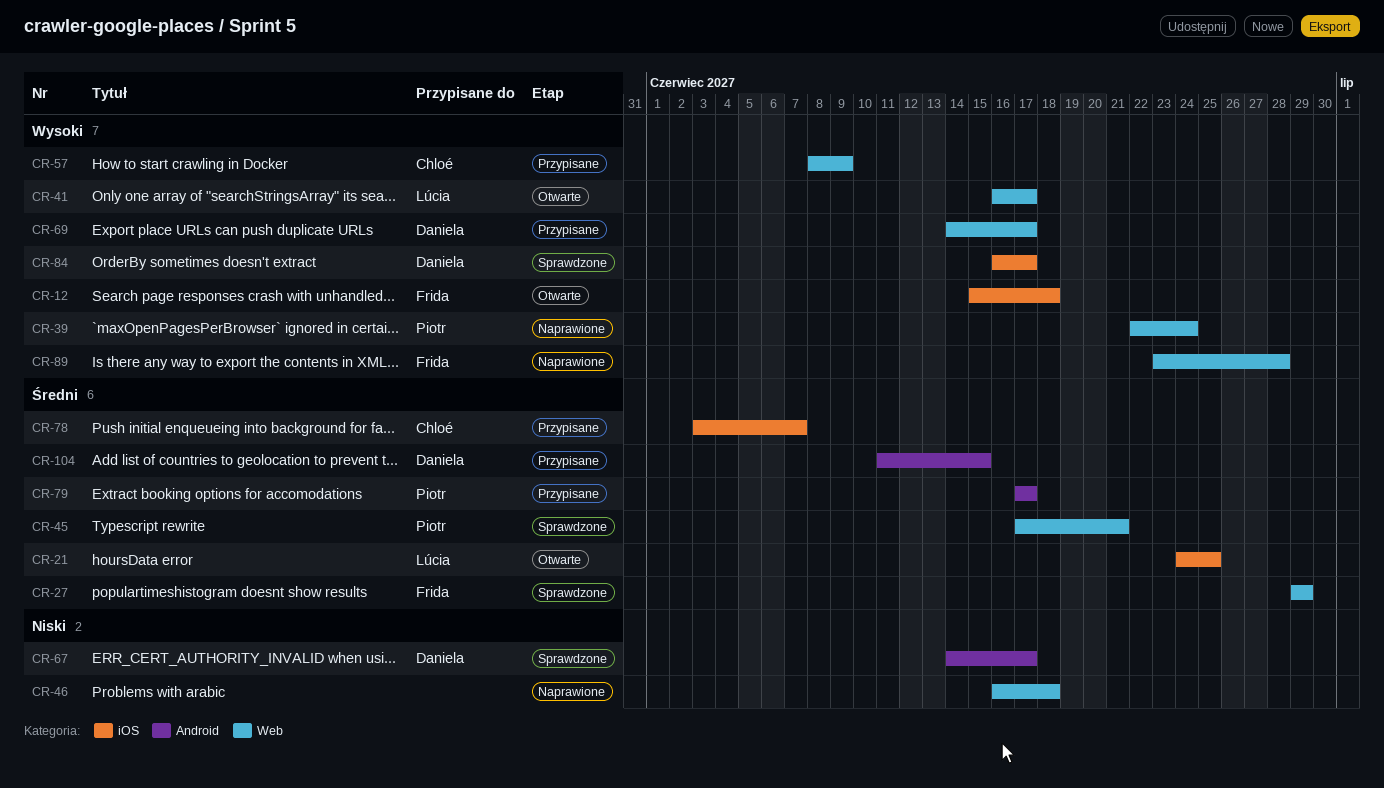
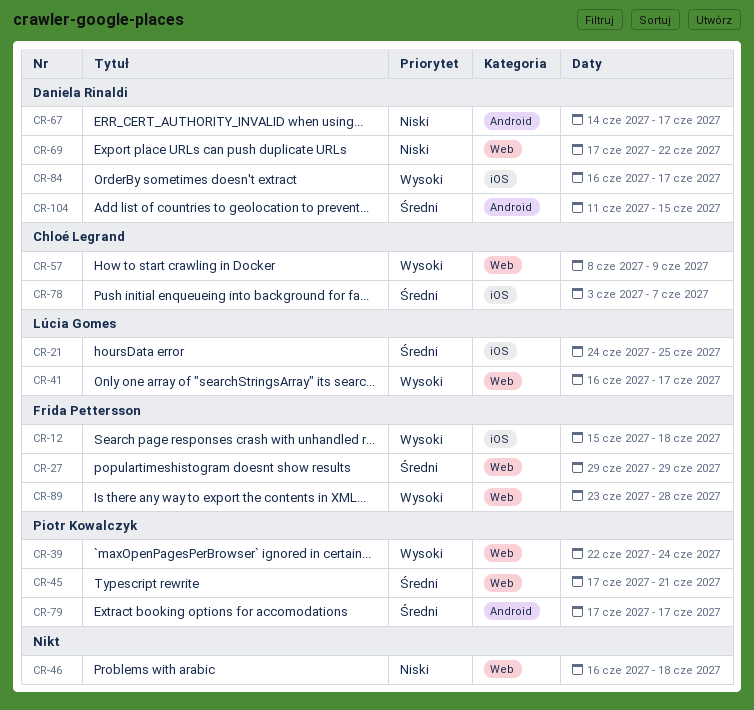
CR-69, priority: Wysoki -> Niski
CR-69, start: Jun 14 -> Jun 17
CR-69, due: Jun 17 -> Jun 22

